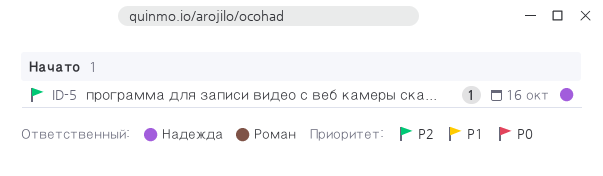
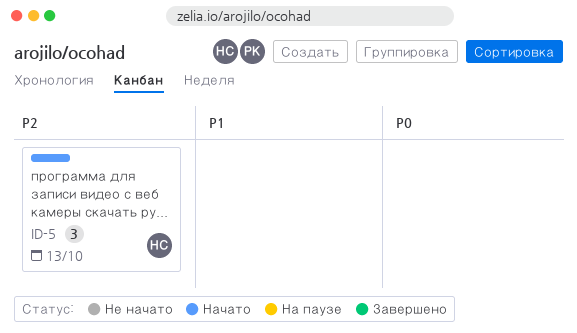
ID-5, estimate: 1 -> 3
ID-5, due: Oct 16 -> Oct 13

